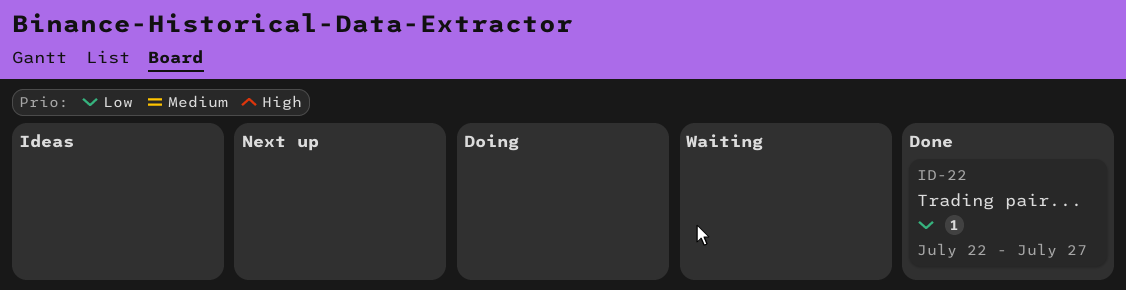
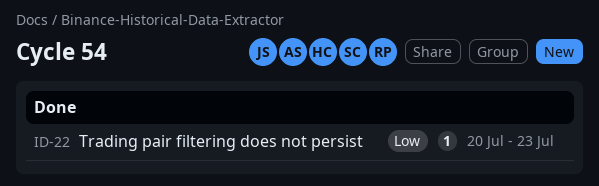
ID-22, start: Jul 22 -> Jul 20
ID-22, due: Jul 27 -> Jul 23

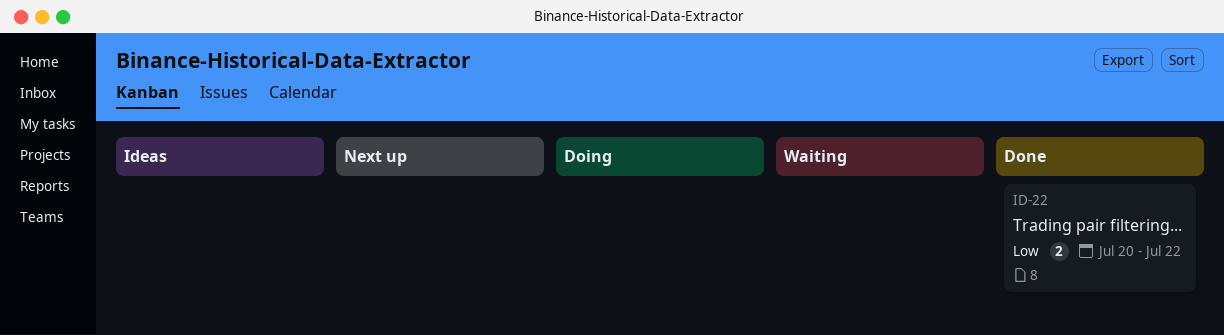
ID-22, estimate: 1 -> 2
ID-22, due: Jul 23 -> Jul 22

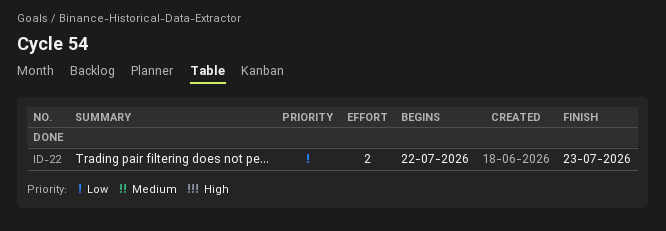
ID-22, start: Jul 20 -> Jul 22
ID-22, due: Jul 22 -> Jul 23

